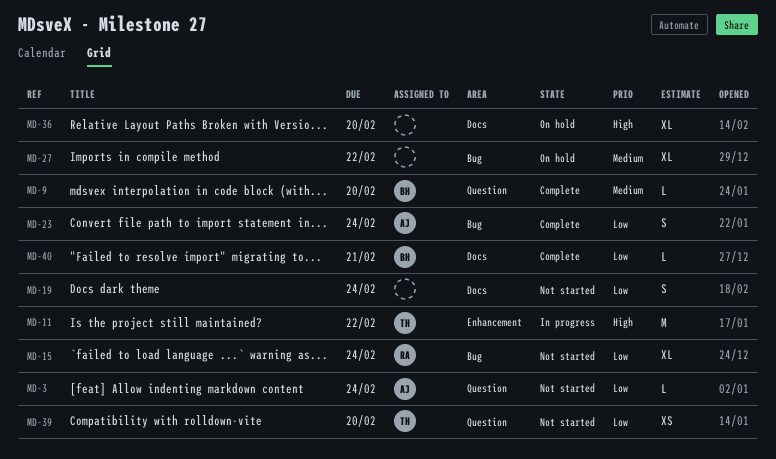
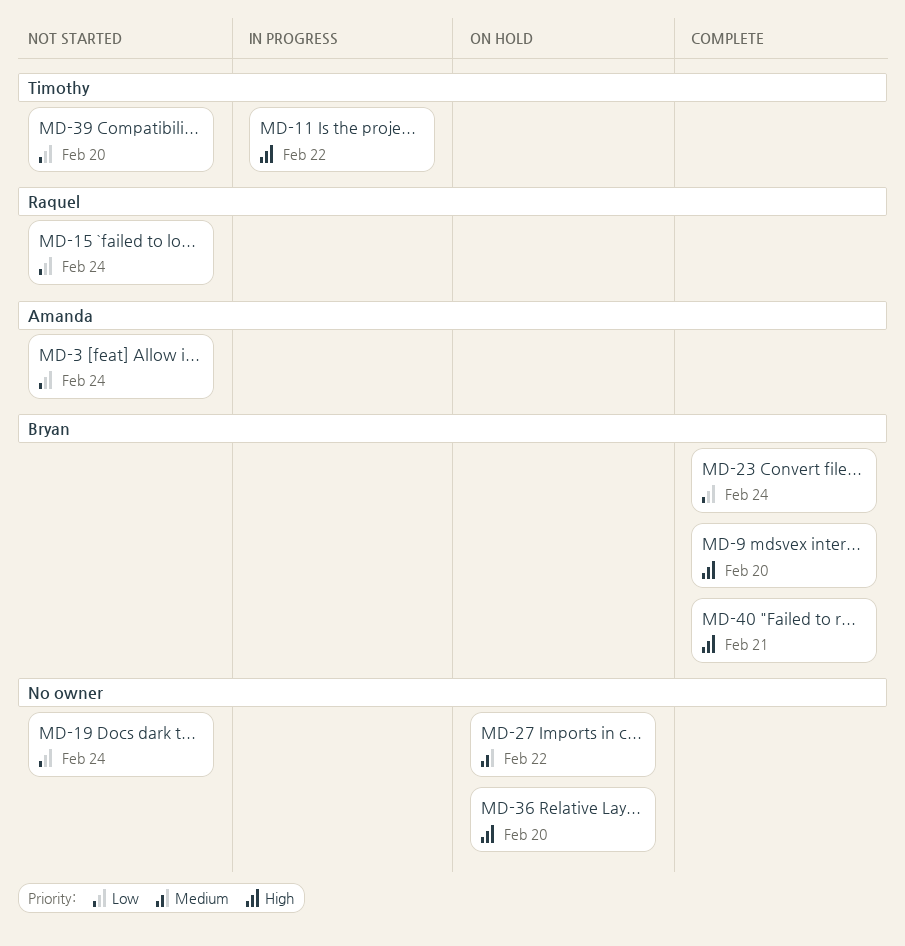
MD-9, priority: Medium -> High
MD-23, owner: Amanda -> Bryan
MD-40, priority: Low -> High

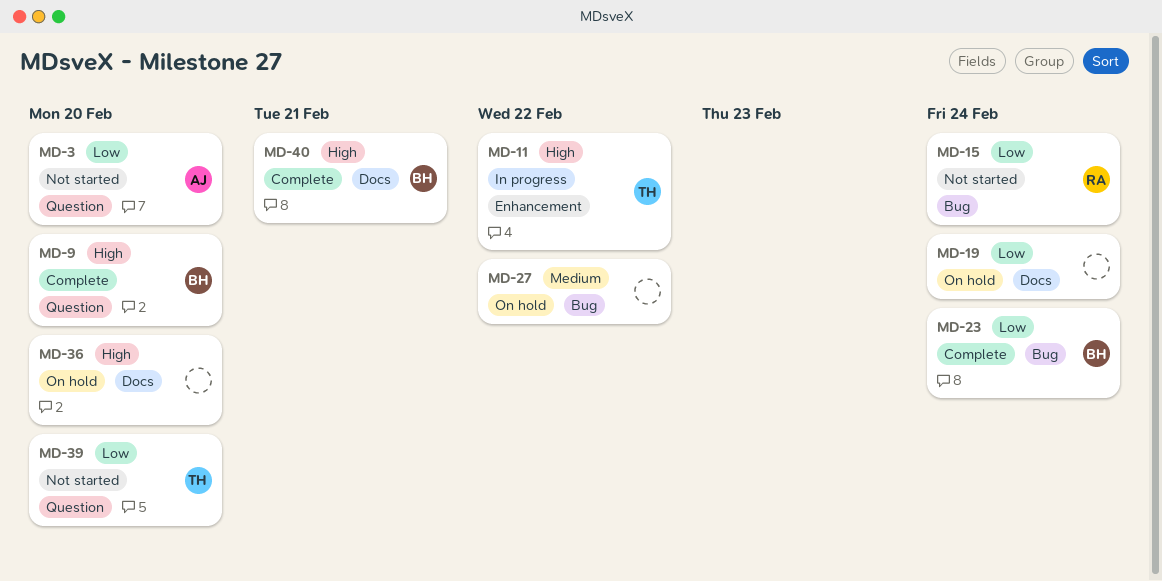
MD-3, due: Feb 24 -> Feb 20
MD-19, status: Not started -> On hold

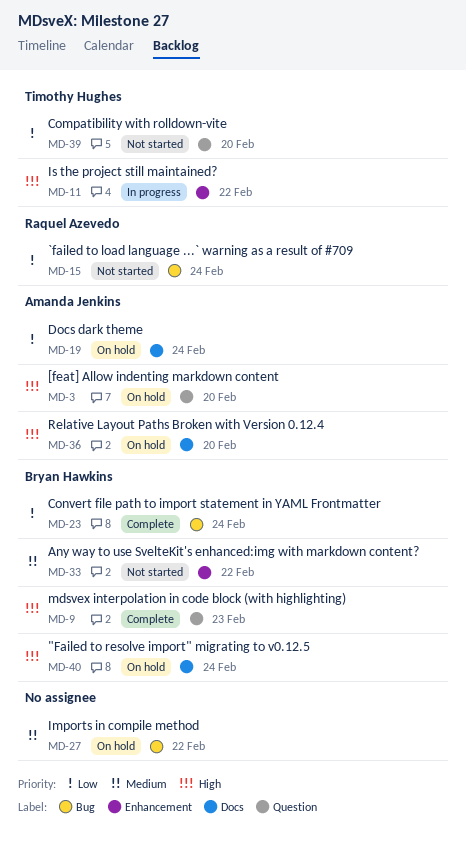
MD-3, status: Not started -> On hold
MD-3, priority: Low -> High
MD-9, due: Feb 20 -> Feb 23
MD-19, owner: none -> Amanda Jenkins
MD-33: none -> present
MD-36, owner: none -> Amanda Jenkins
MD-40, status: Complete -> On hold
MD-40, due: Feb 21 -> Feb 24

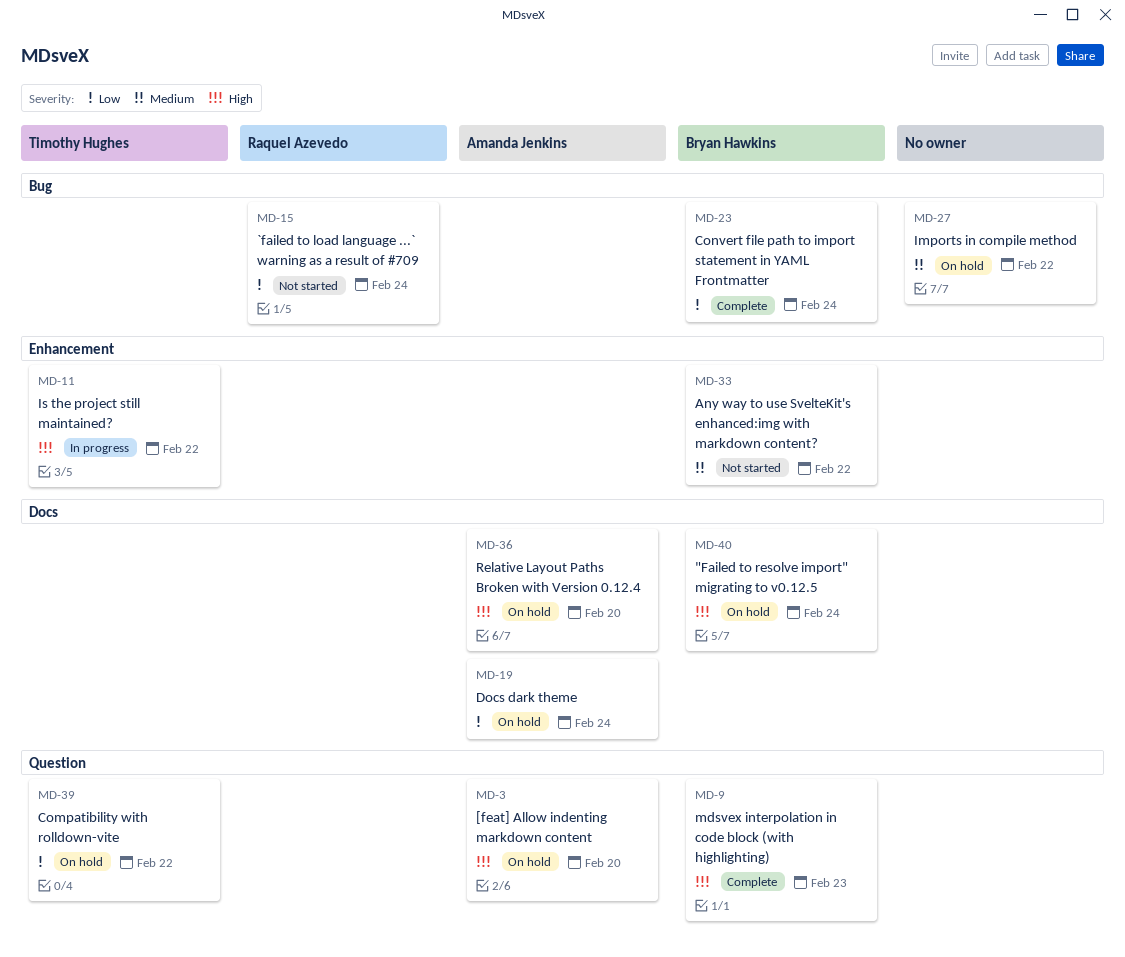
MD-39, status: Not started -> On hold
MD-39, due: Feb 20 -> Feb 22

